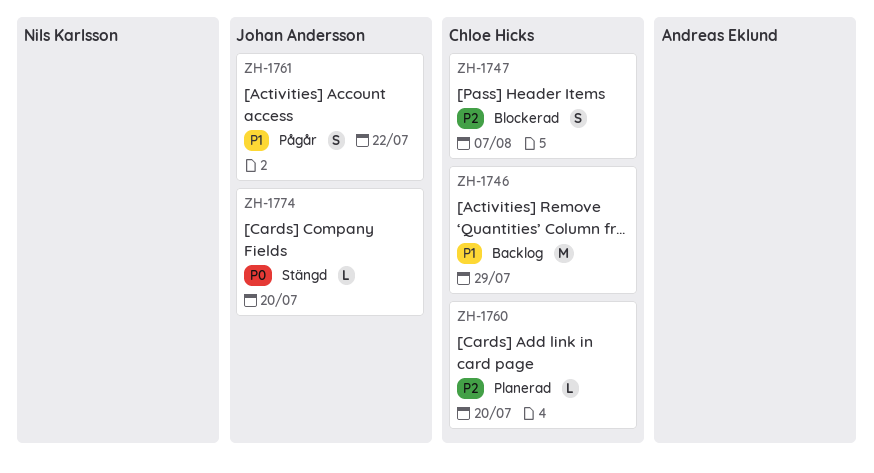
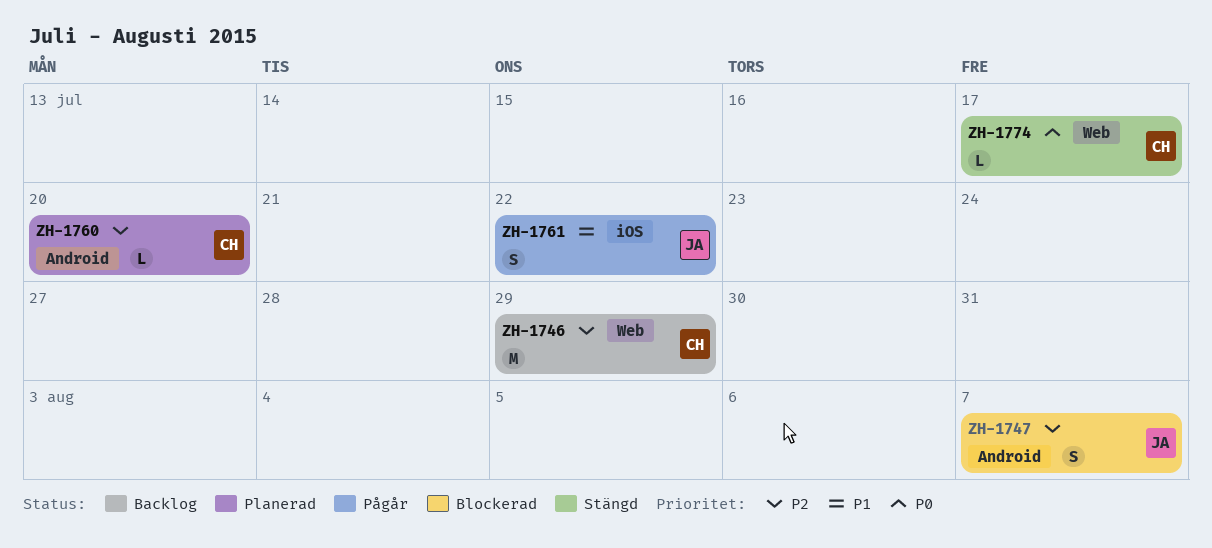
ZH-1746, priority: P1 -> P2
ZH-1747, owner: Chloe Hicks -> Johan Andersson
ZH-1774, owner: Johan Andersson -> Chloe Hicks
ZH-1774, due: Jul 20 -> Jul 17

